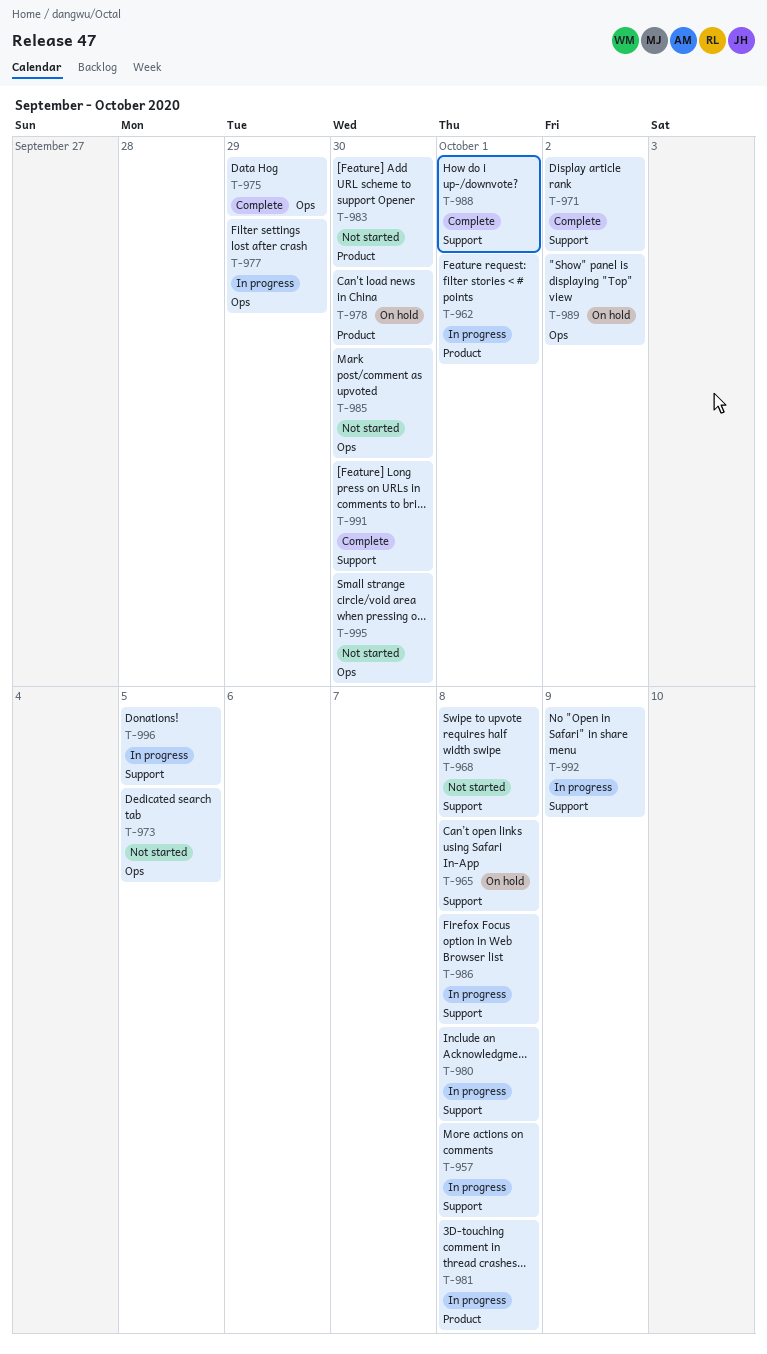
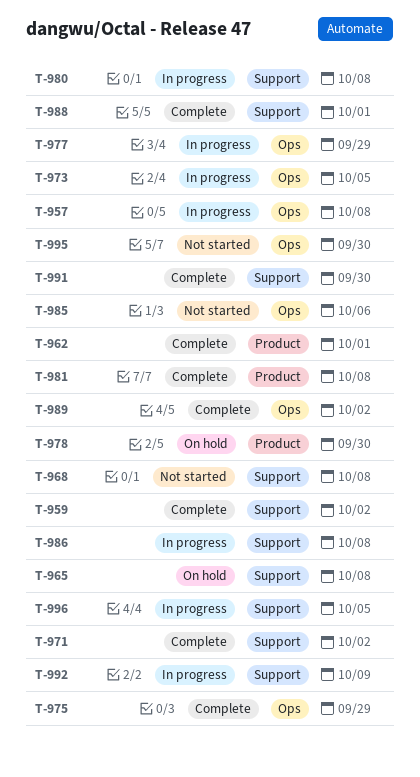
T-957, label: Support -> Ops
T-959: none -> present
T-962, status: In progress -> Complete
T-973, status: Not started -> In progress
T-981, status: In progress -> Complete
T-983: present -> none
T-985, due: Sep 30 -> Oct 6
T-989, status: On hold -> Complete

